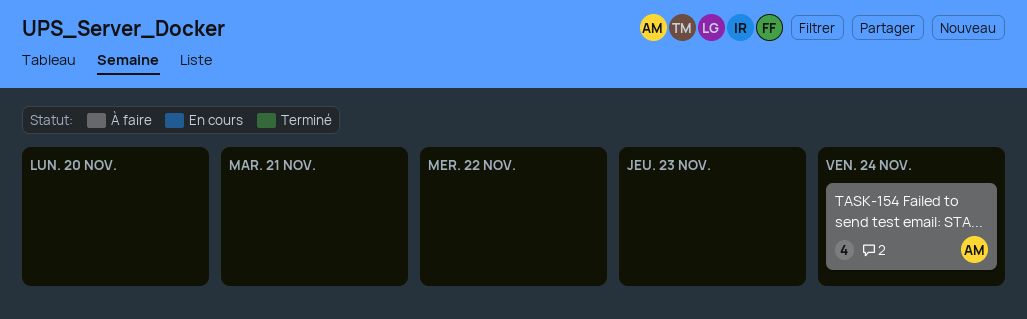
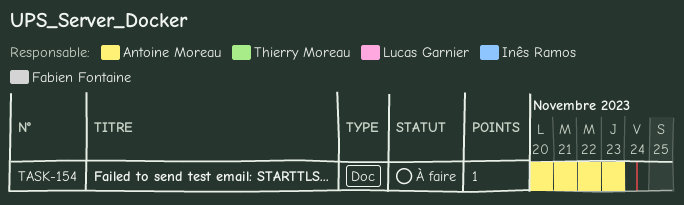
TASK-154, estimate: 4 -> 1
TASK-154, due: Nov 24 -> Nov 23

